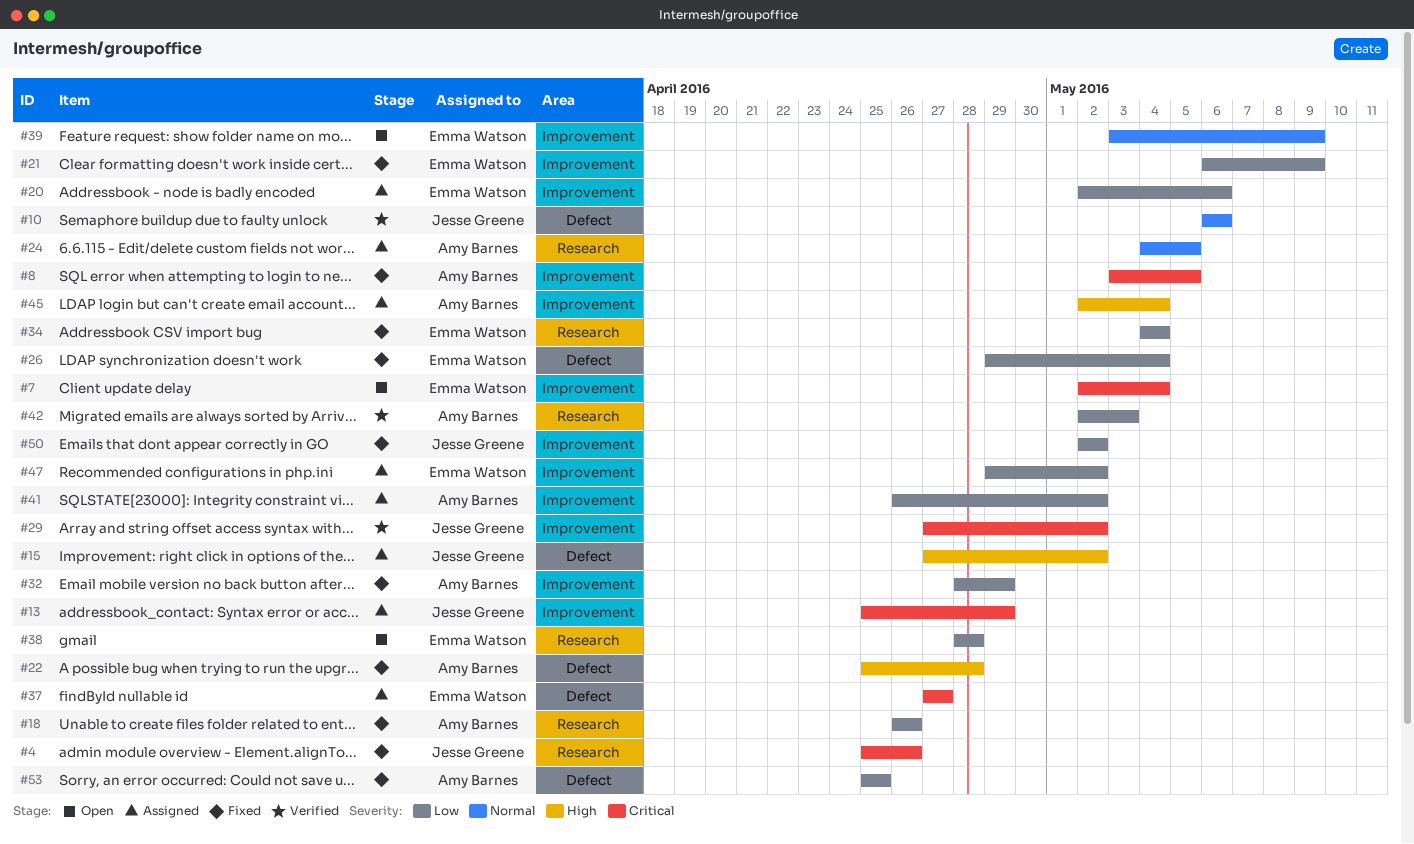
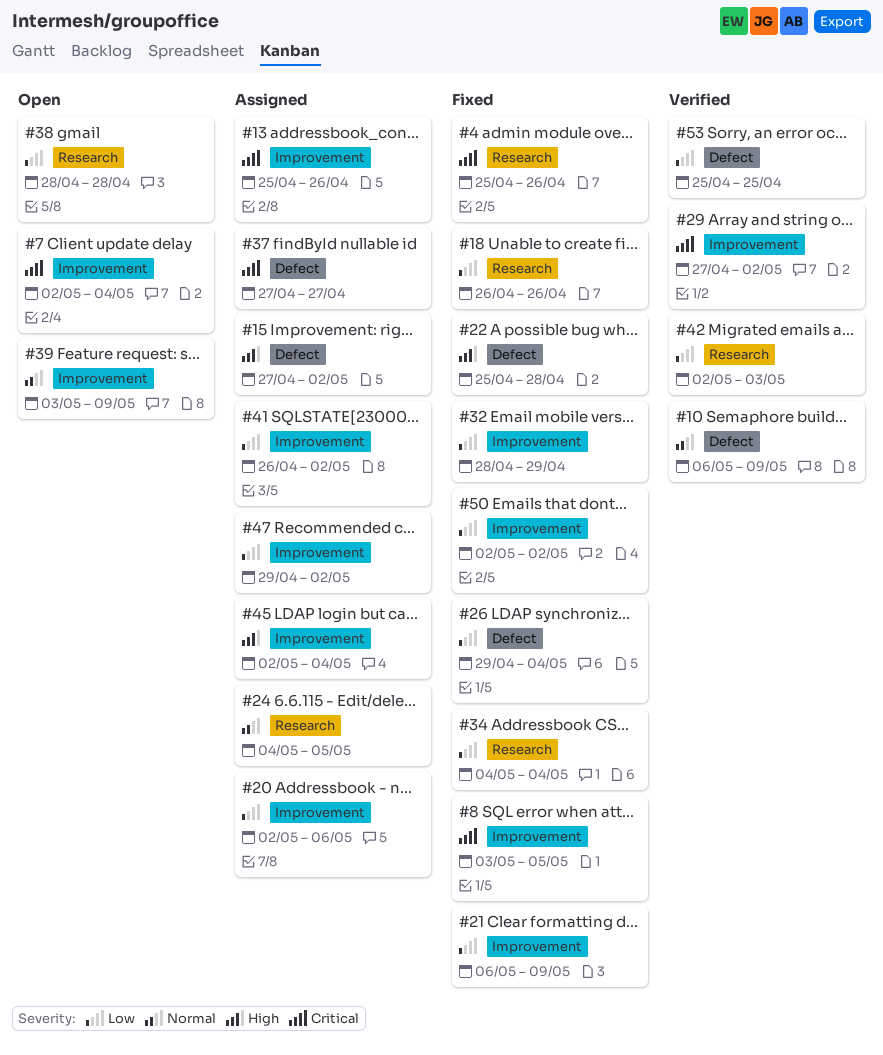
#10, due: May 6 -> May 9
#13, due: Apr 29 -> Apr 26
#53, status: Fixed -> Verified

